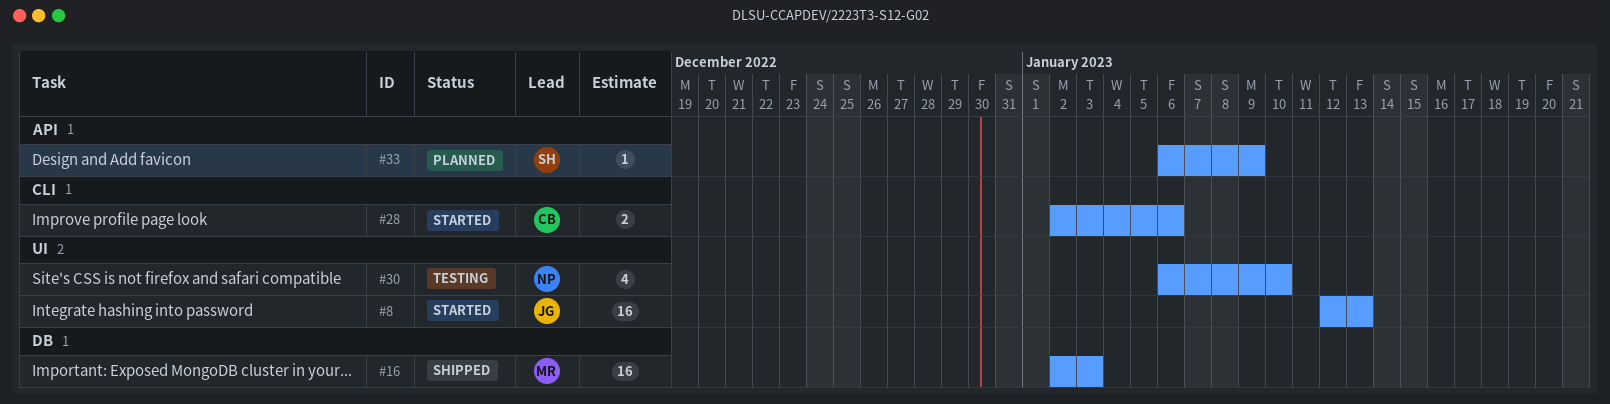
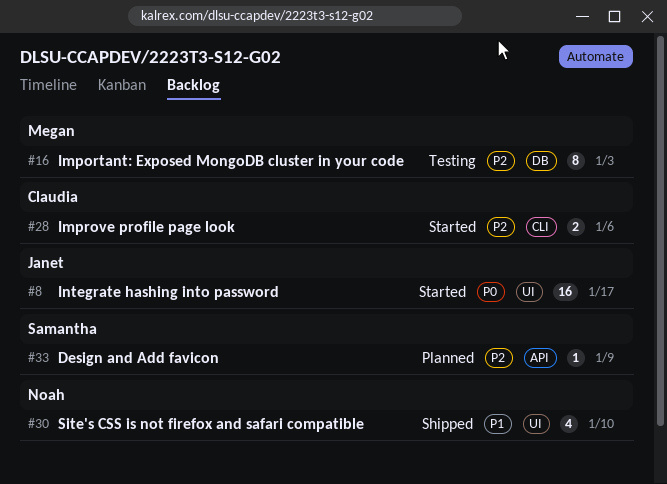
#8, due: Jan 13 -> Jan 17
#16, status: Shipped -> Testing
#16, estimate: 16 -> 8
#30, status: Testing -> Shipped

